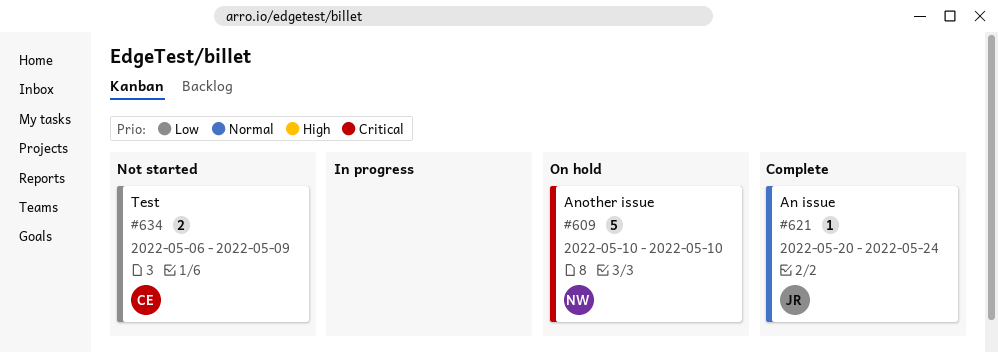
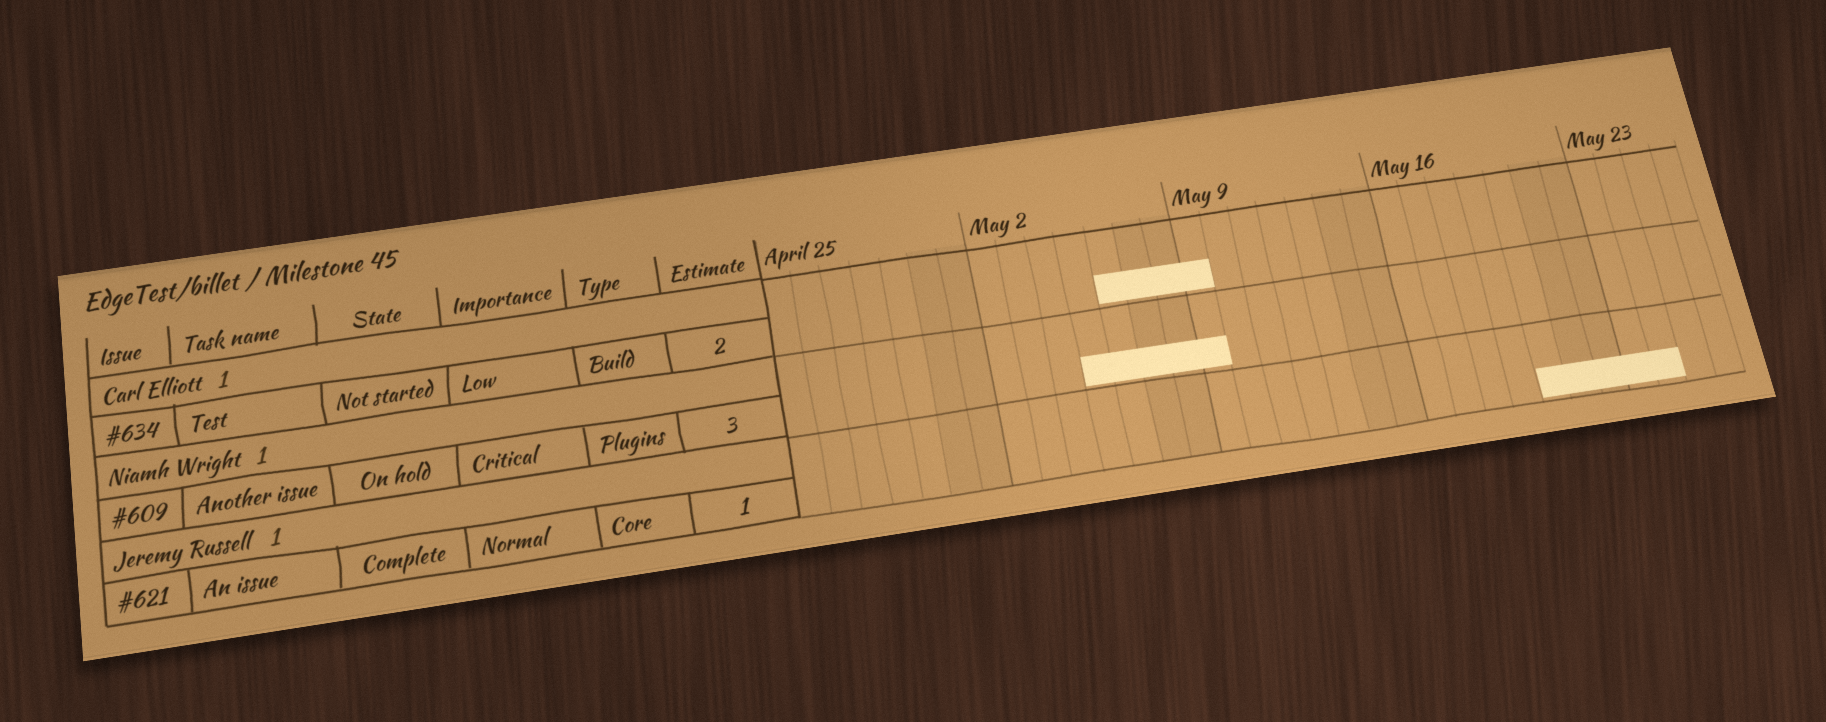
#609, estimate: 5 -> 3
#609, start: May 10 -> May 5
#609, due: May 10 -> May 9

